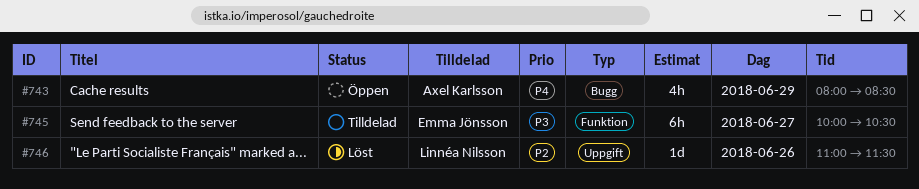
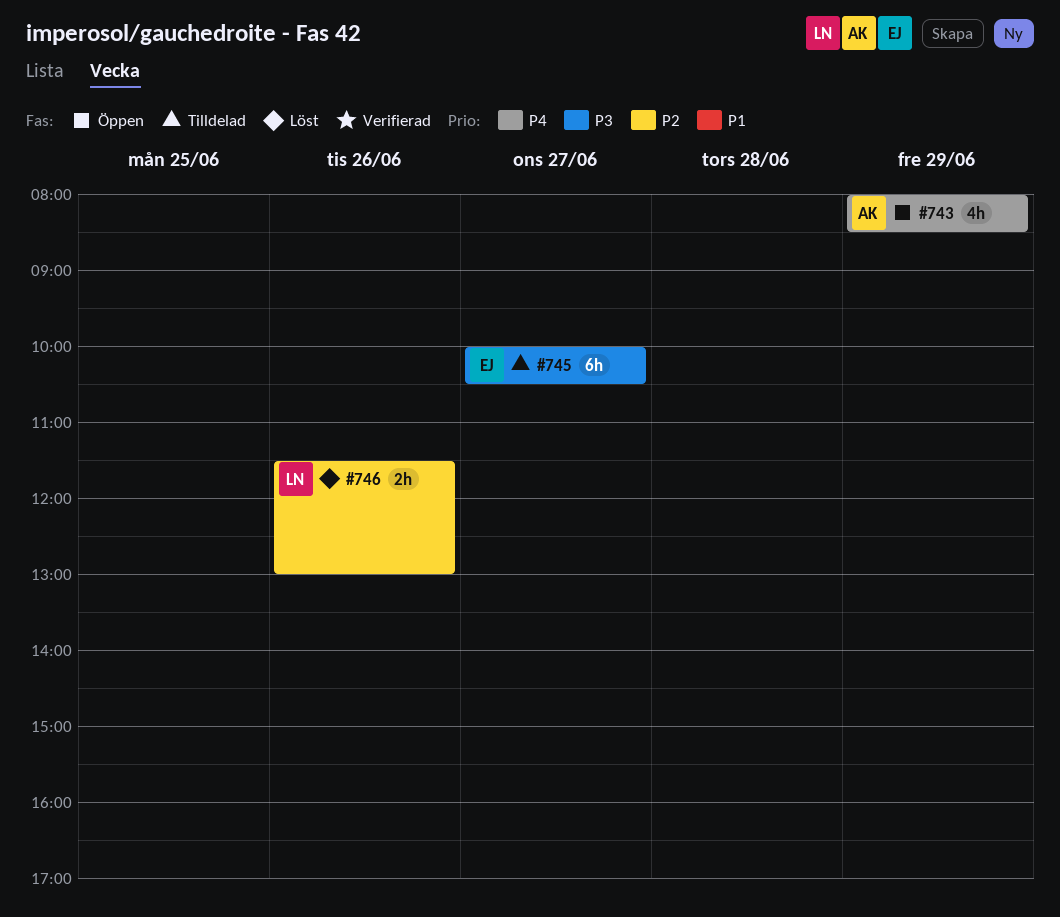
#746, estimate: 1d -> 2h
#746, begins: 11:00 -> 11:30
#746, ends: 11:30 -> 13:00

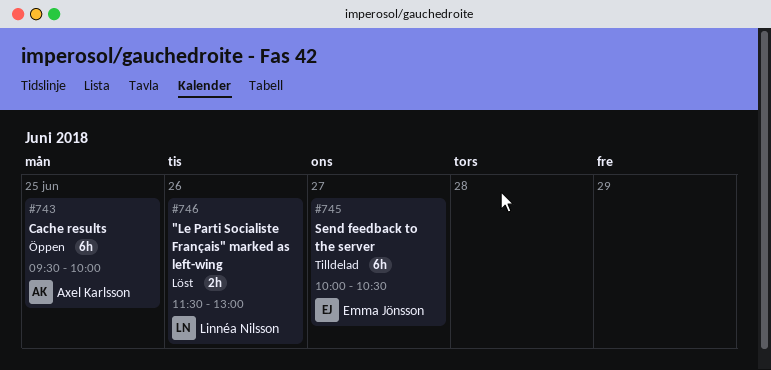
#743, estimate: 4h -> 6h
#743, day: Jun 29 -> Jun 25
#743, begins: 08:00 -> 09:30
#743, ends: 08:30 -> 10:00

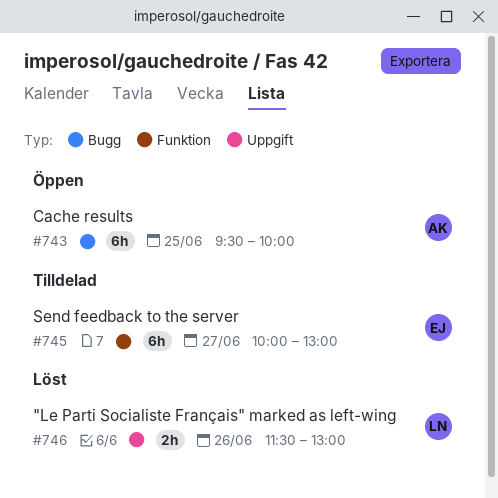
#745, ends: 10:30 -> 13:00

